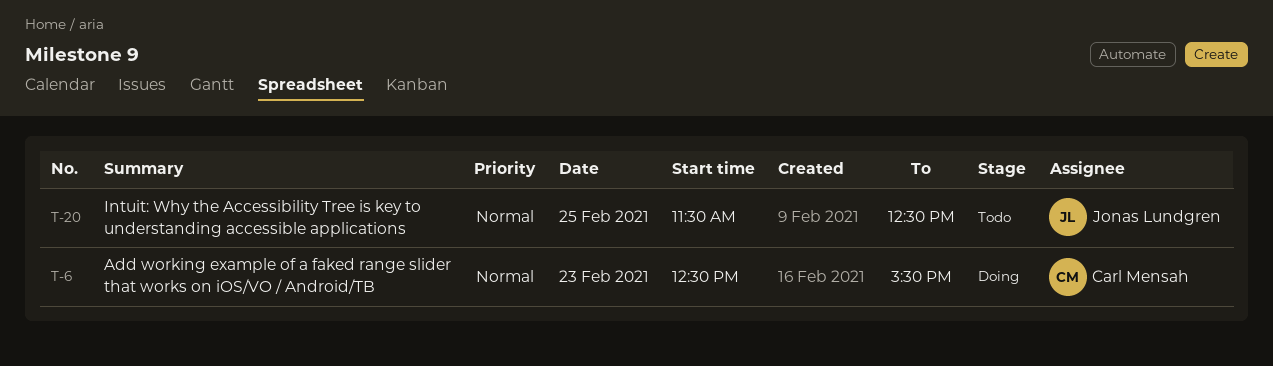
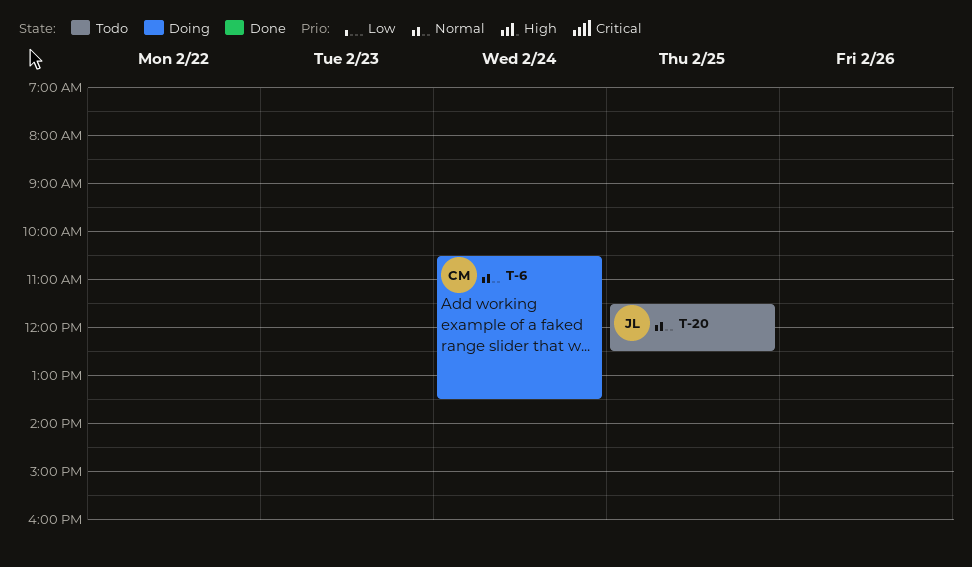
T-6, day: Feb 23 -> Feb 24
T-6, begins: 12:30 -> 10:30
T-6, ends: 15:30 -> 13:30

